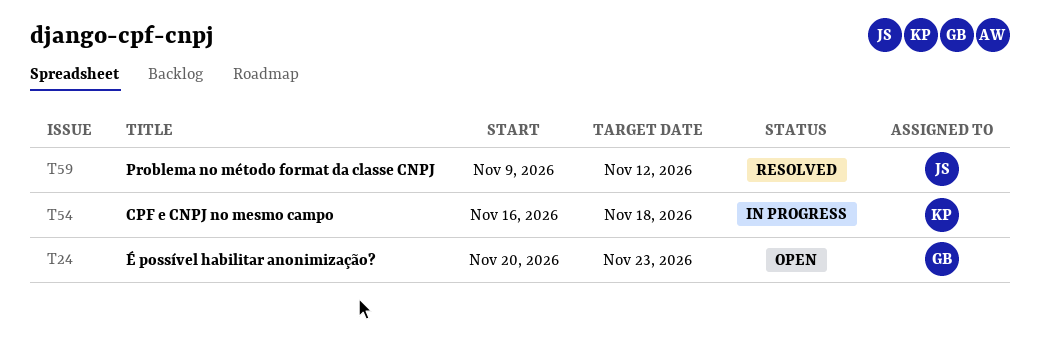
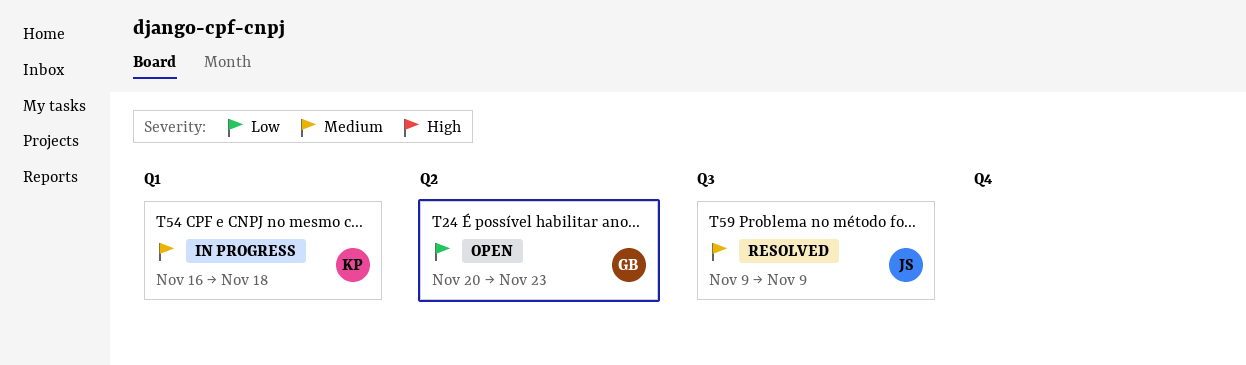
T59, due: Nov 12 -> Nov 9

